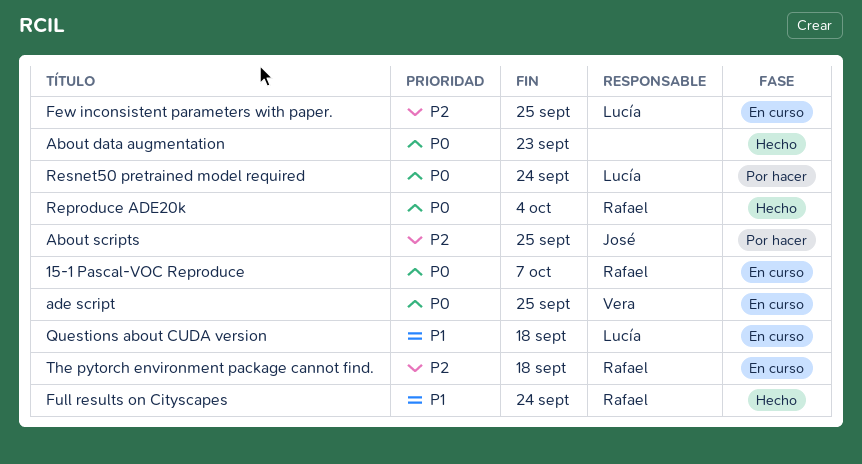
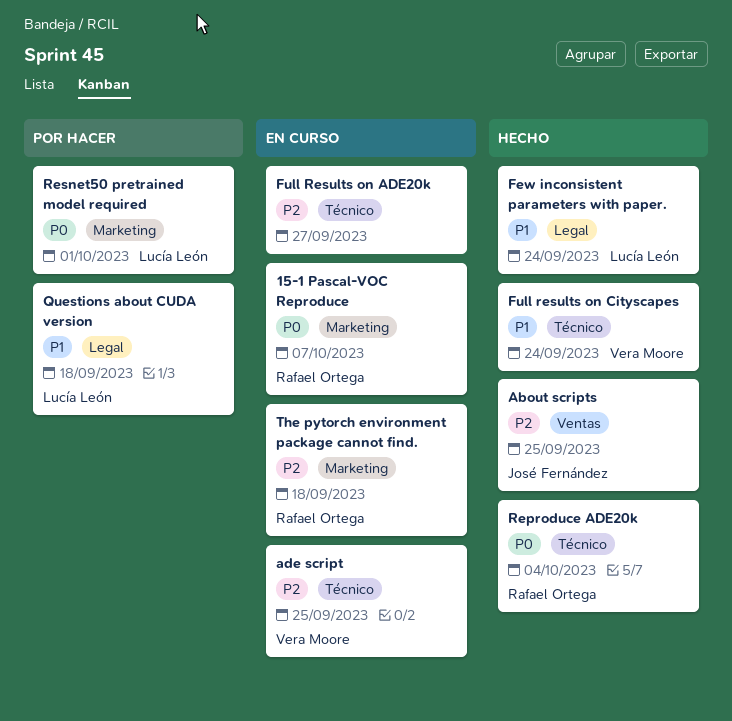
About data augmentation: present -> none
About scripts, status: Por hacer -> Hecho
ade script, priority: P0 -> P2
Few inconsistent parameters with paper., status: En curso -> Hecho
Few inconsistent parameters with paper., priority: P2 -> P1
Few inconsistent parameters with paper., due: Sep 25 -> Sep 24
Full Results on ADE20k: none -> present
Full results on Cityscapes, owner: Rafael Ortega -> Vera Moore
Questions about CUDA version, status: En curso -> Por hacer
Resnet50 pretrained model required, due: Sep 24 -> Oct 1

